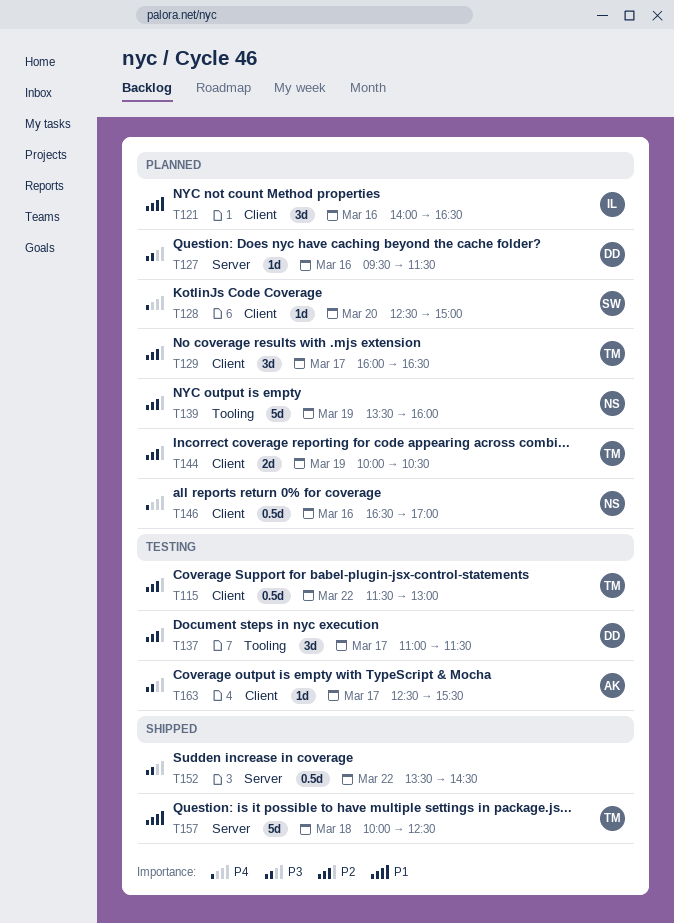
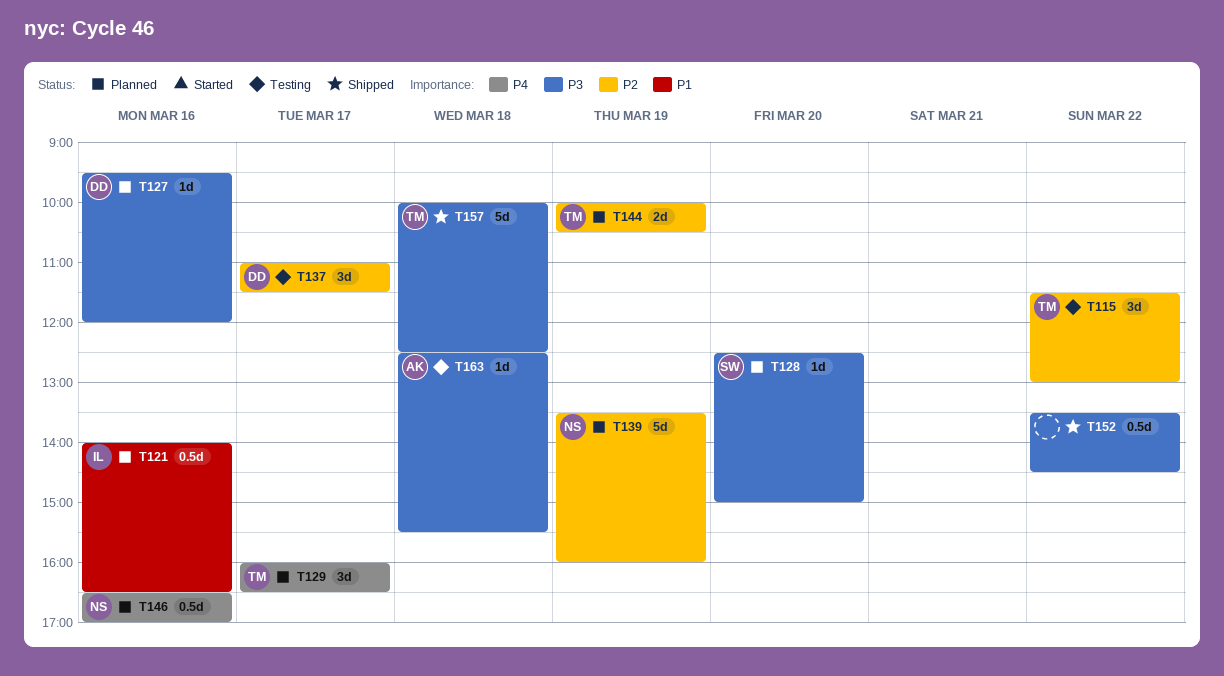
T115, estimate: 0.5d -> 3d
T121, estimate: 3d -> 0.5d
T127, ends: 11:30 -> 12:00
T128, priority: P4 -> P3
T129, priority: P2 -> P4
T157, priority: P1 -> P3
T163, day: Mar 17 -> Mar 18

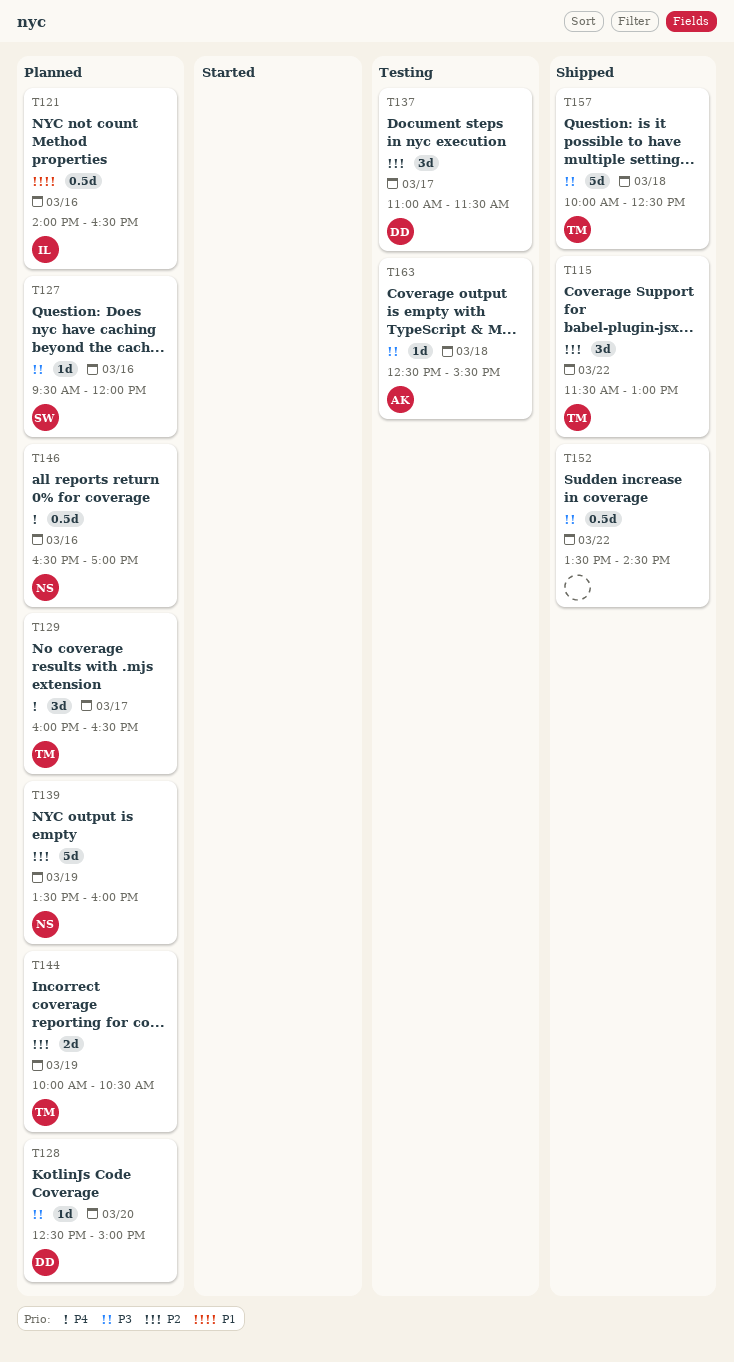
T115, status: Testing -> Shipped
T127, owner: DD -> SW
T128, owner: SW -> DD

